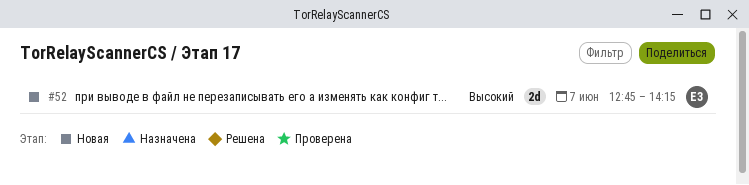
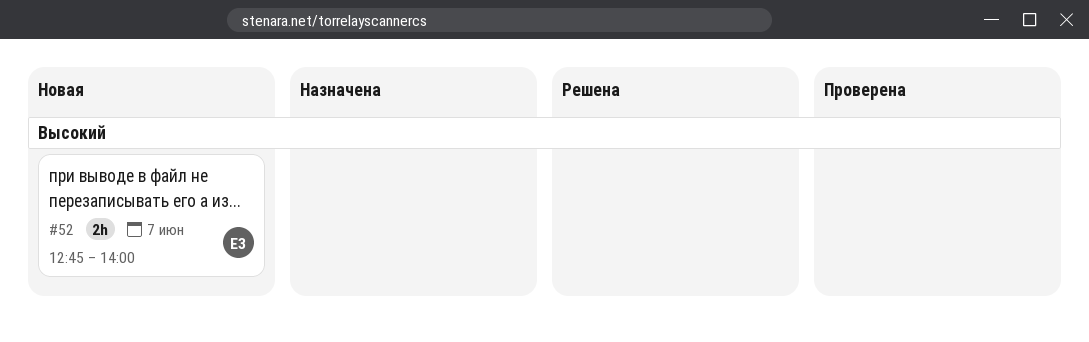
#52, estimate: 2d -> 2h
#52, ends: 14:15 -> 14:00

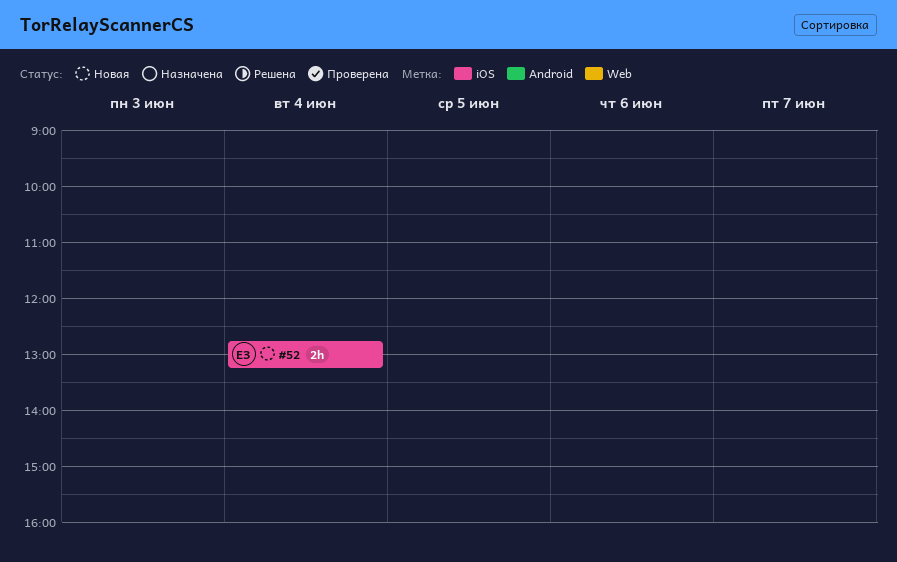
#52, day: Jun 7 -> Jun 4
#52, ends: 14:00 -> 13:15

